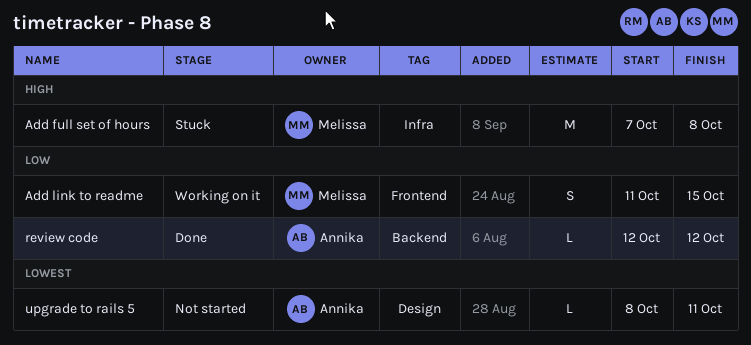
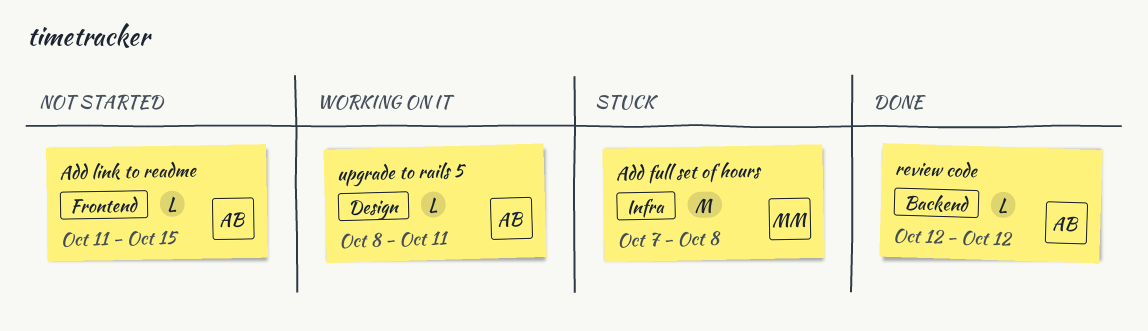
Add link to readme, status: Working on it -> Not started
Add link to readme, owner: Melissa -> Annika
Add link to readme, estimate: S -> L
upgrade to rails 5, status: Not started -> Working on it

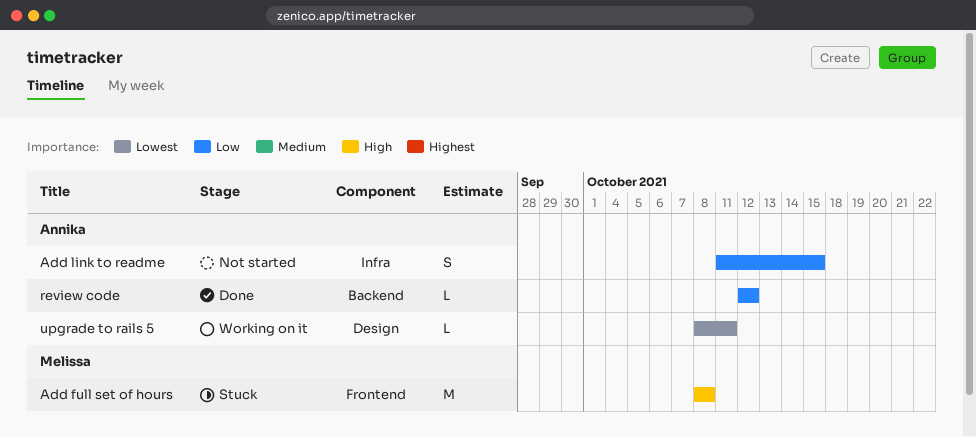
Add full set of hours, label: Infra -> Frontend
Add full set of hours, start: Oct 7 -> Oct 8
Add link to readme, label: Frontend -> Infra
Add link to readme, estimate: L -> S

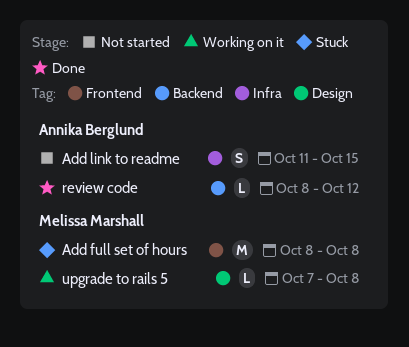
review code, start: Oct 12 -> Oct 8
upgrade to rails 5, owner: Annika Berglund -> Melissa Marshall
upgrade to rails 5, start: Oct 8 -> Oct 7
upgrade to rails 5, due: Oct 11 -> Oct 8

